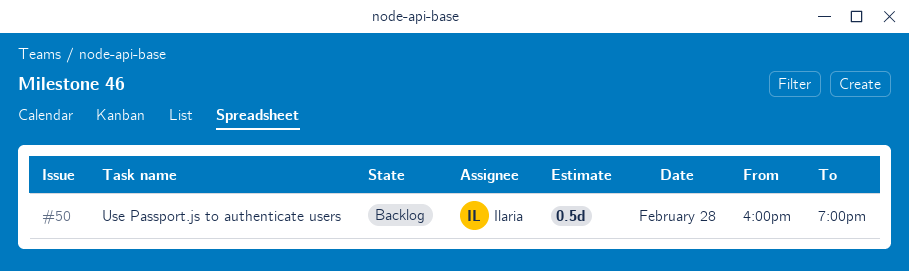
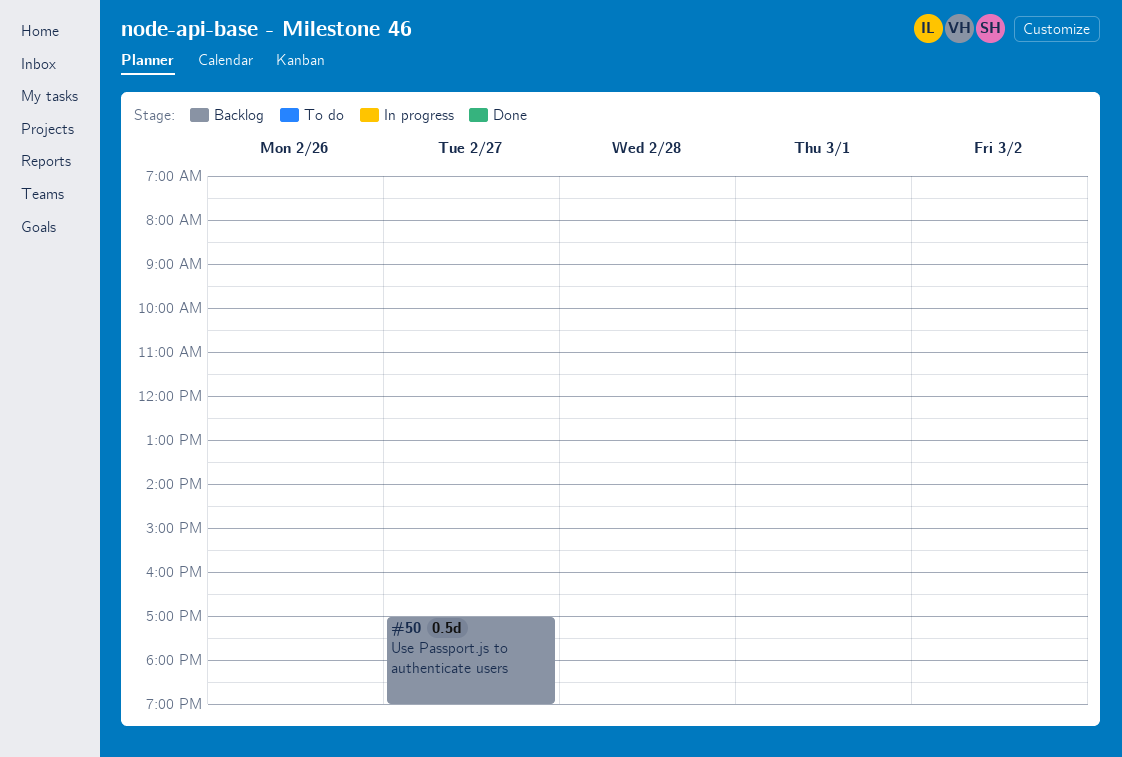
#50, day: Feb 28 -> Feb 27
#50, begins: 16:00 -> 17:00

